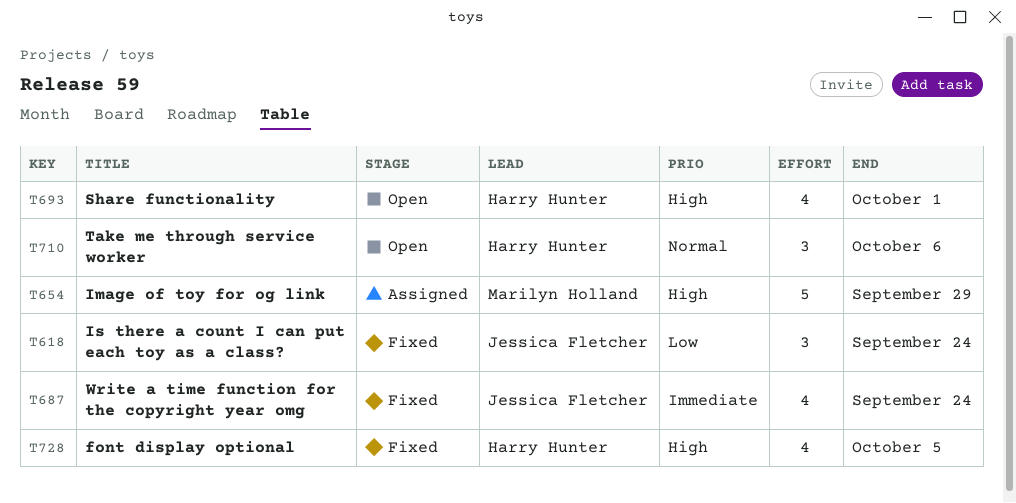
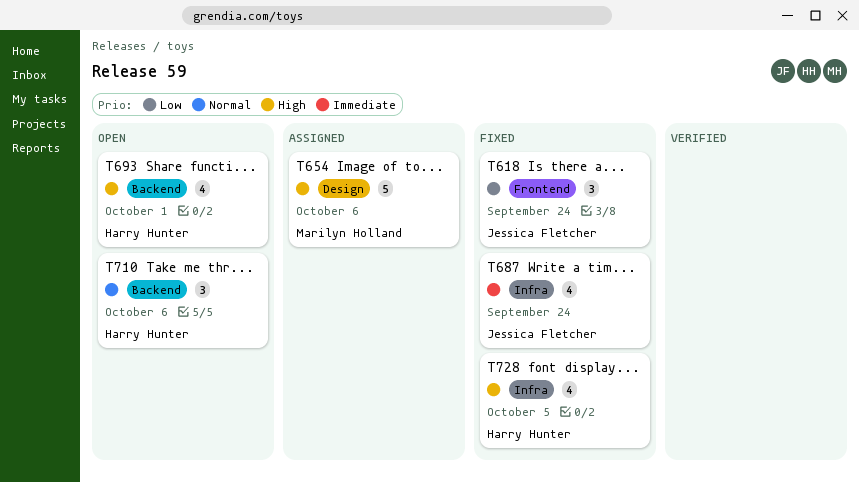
T654, due: Sep 29 -> Oct 6

